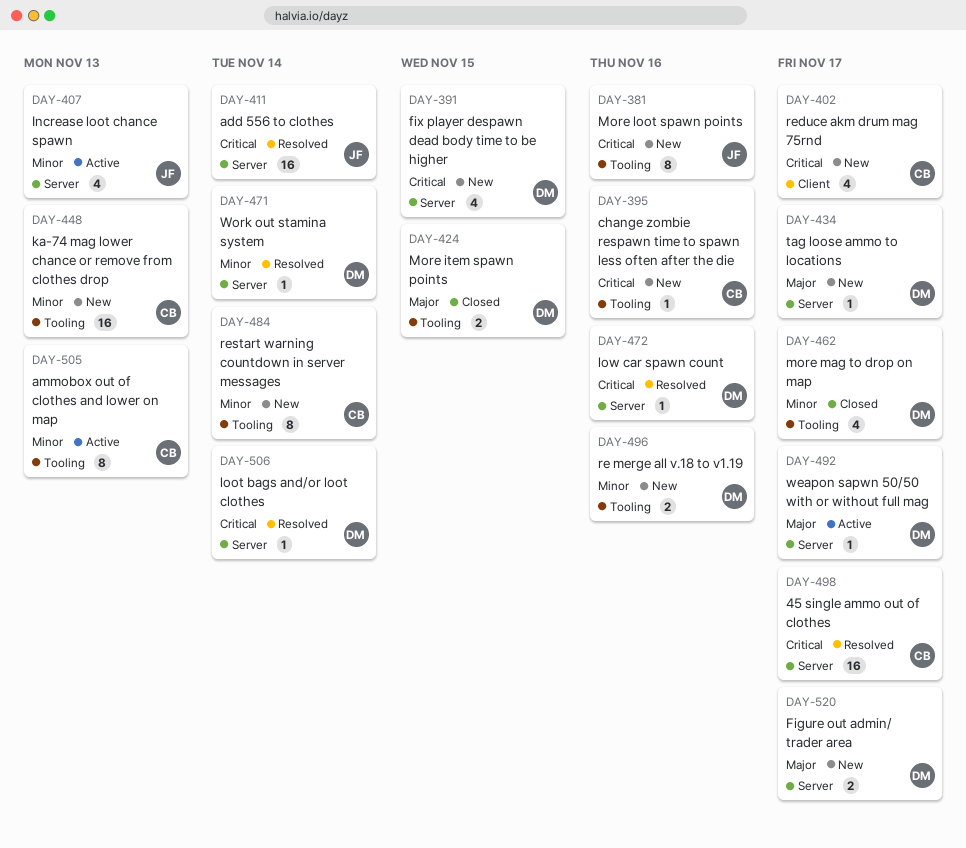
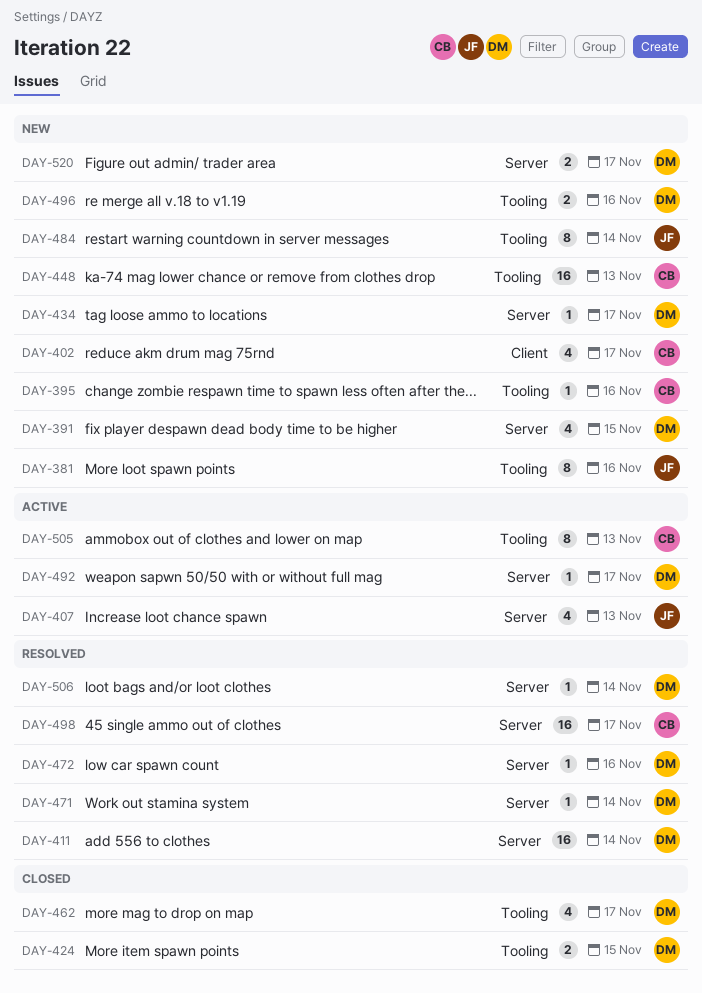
DAY-411, owner: JF -> DM
DAY-484, owner: CB -> JF

